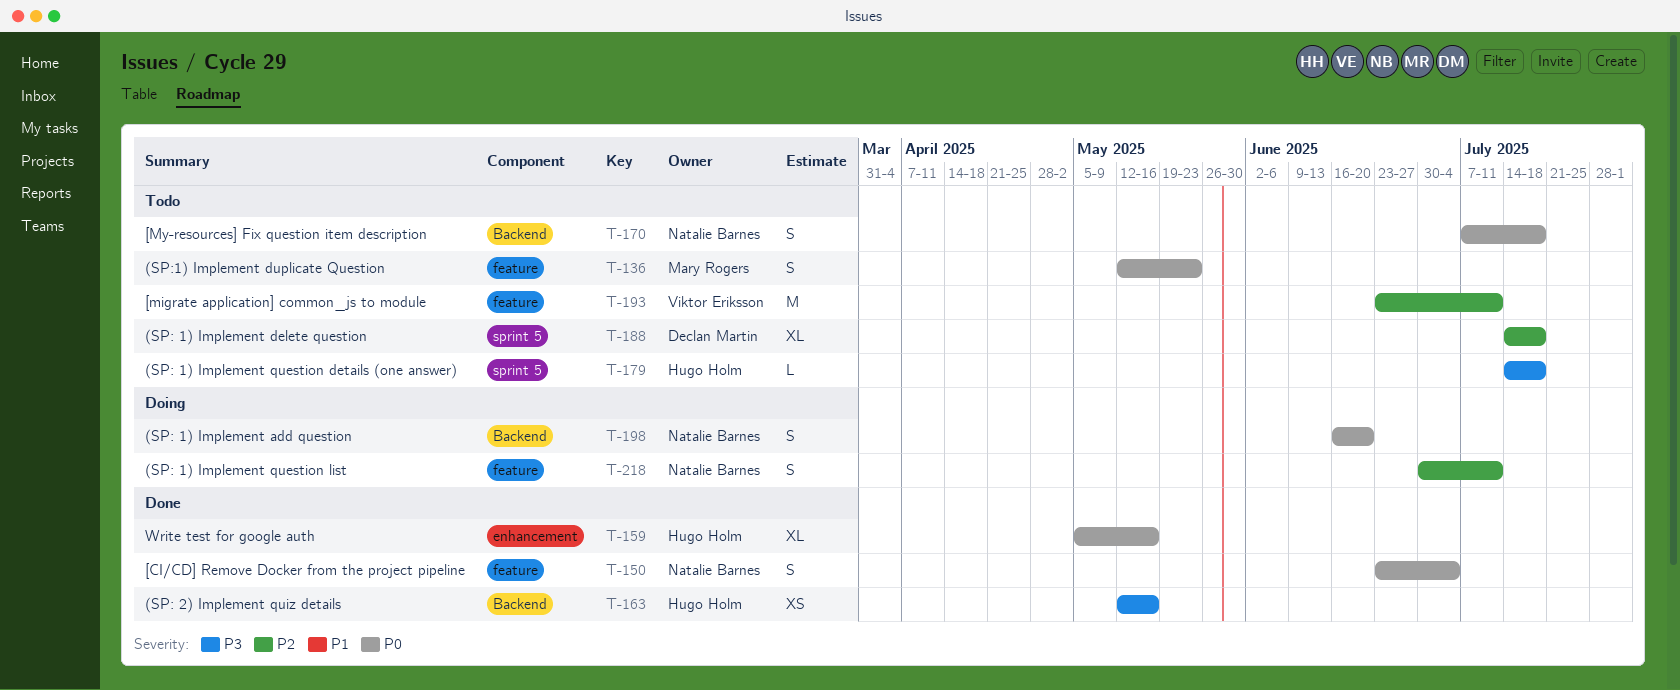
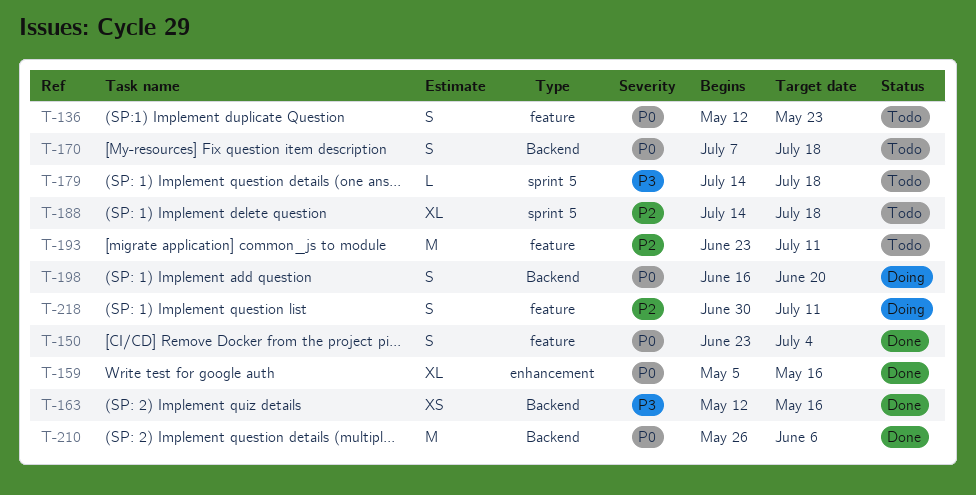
T-210: none -> present

